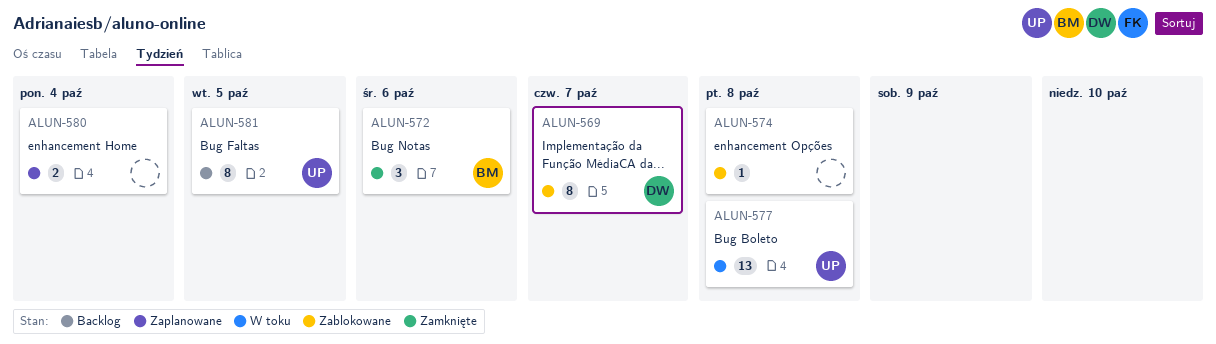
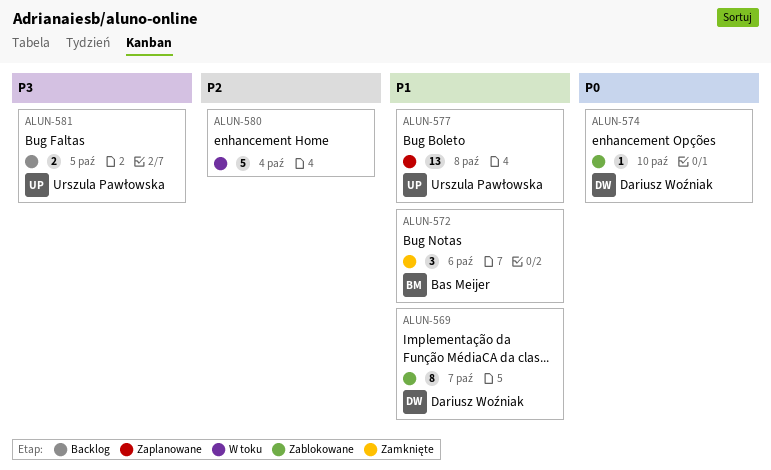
ALUN-574, owner: none -> Dariusz Woźniak
ALUN-574, due: Oct 8 -> Oct 10
ALUN-577, status: W toku -> Zaplanowane
ALUN-580, status: Zaplanowane -> W toku
ALUN-580, estimate: 2 -> 5
ALUN-581, estimate: 8 -> 2

